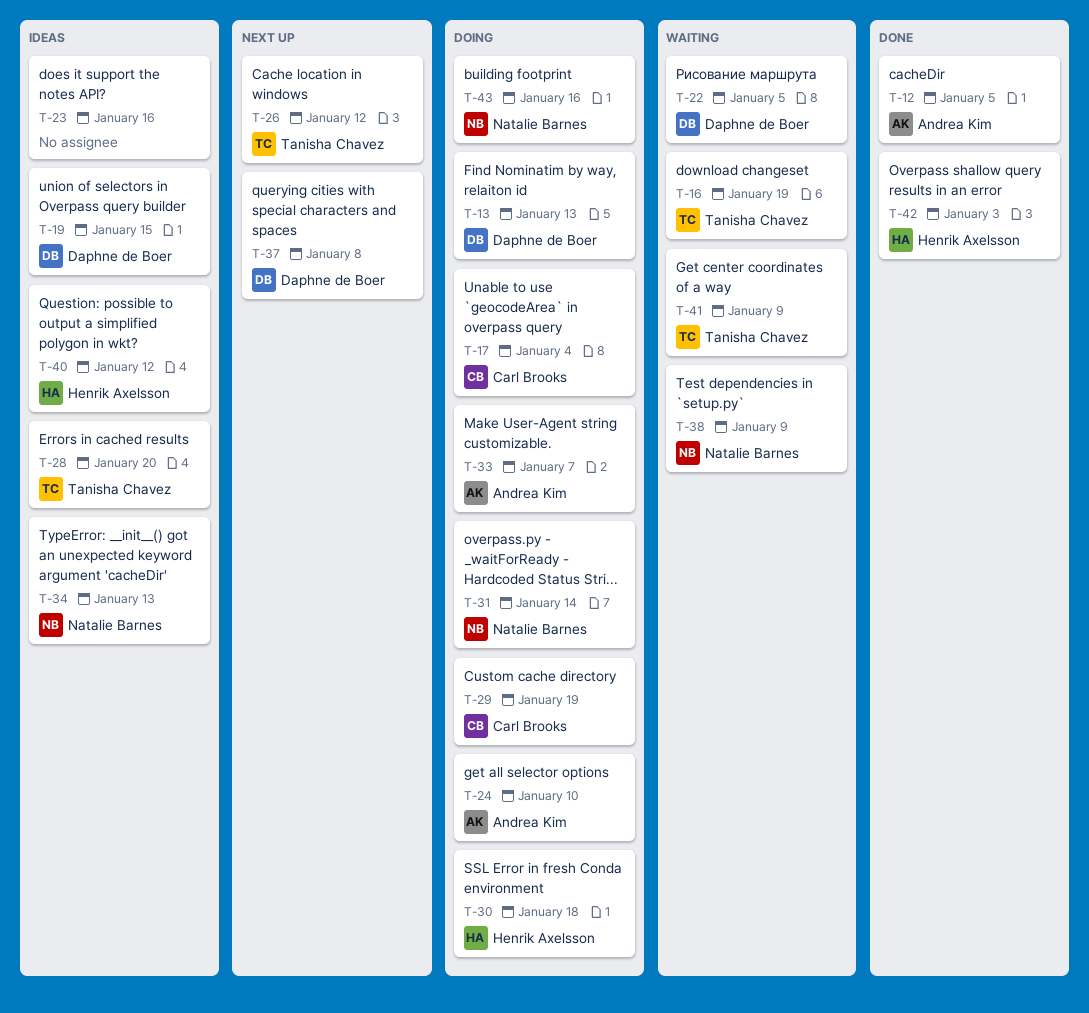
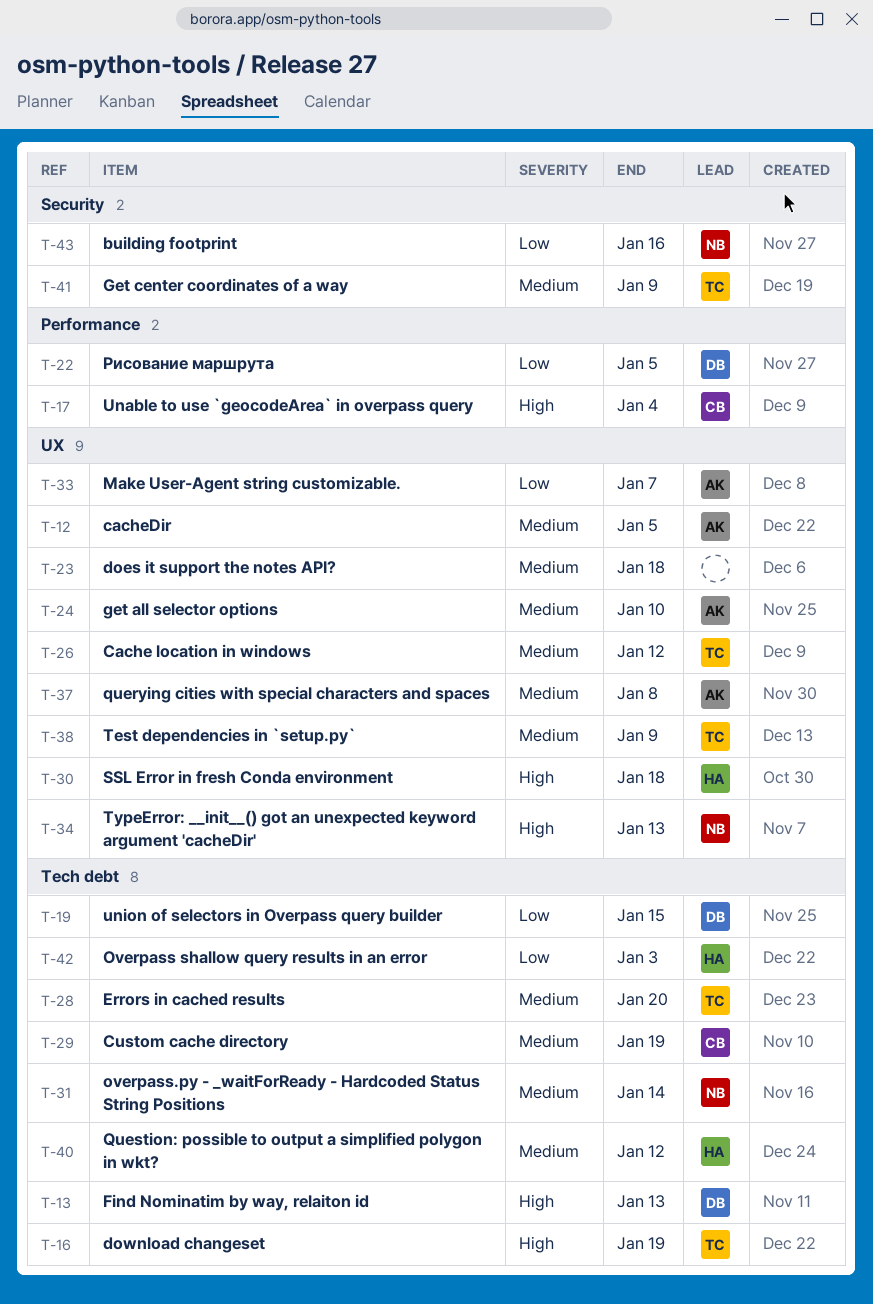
T-23, due: Jan 16 -> Jan 18
T-37, owner: Daphne de Boer -> Andrea Kim
T-38, owner: Natalie Barnes -> Tanisha Chavez

